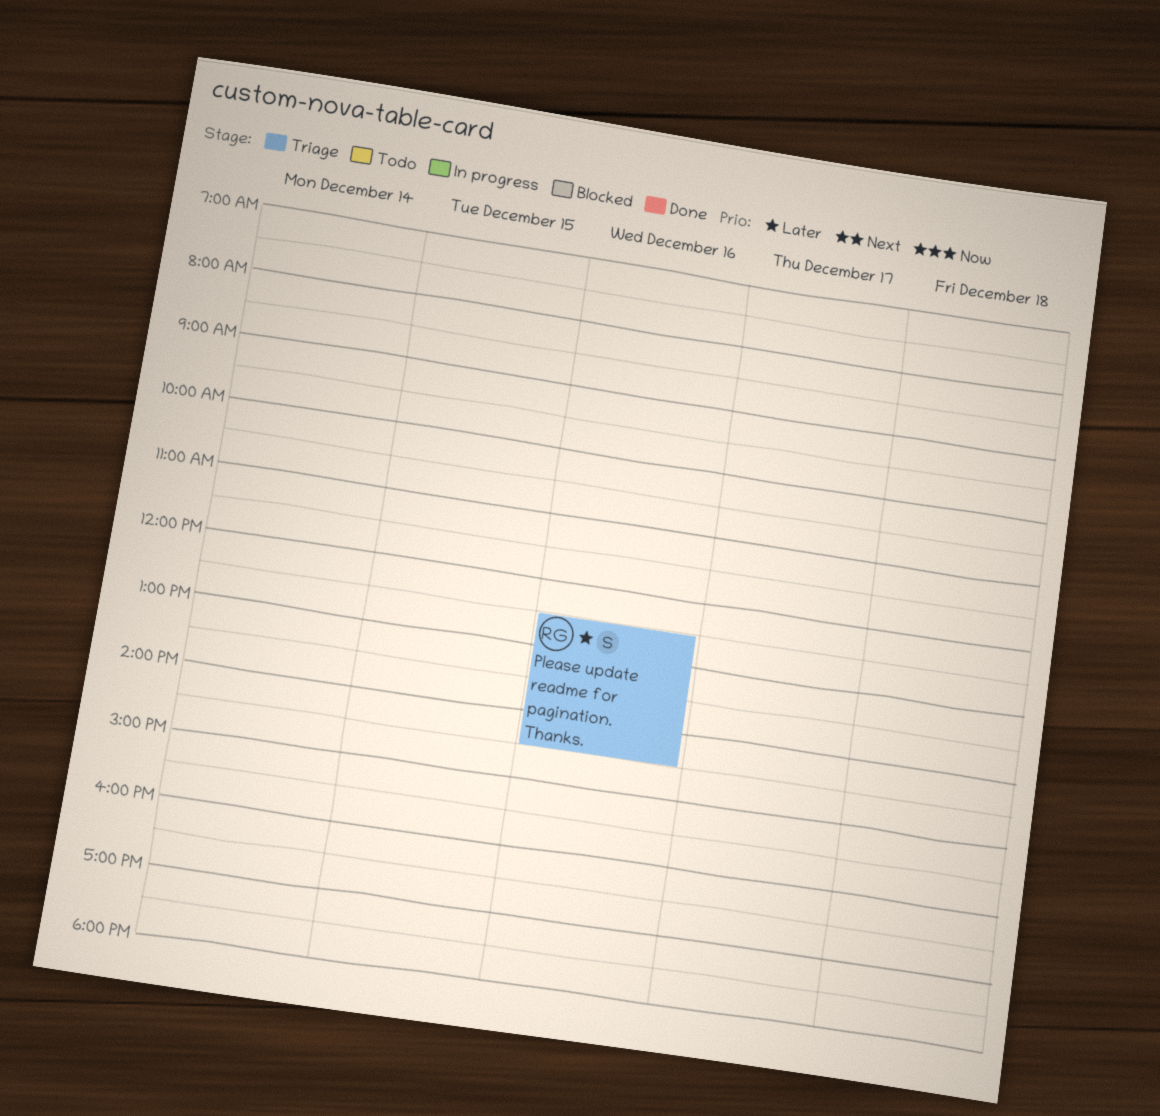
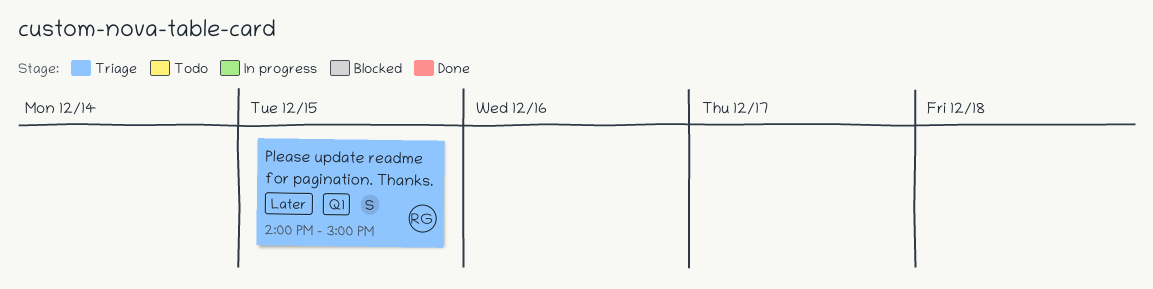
Please update readme for pagination. Thanks., day: Dec 16 -> Dec 15
Please update readme for pagination. Thanks., begins: 12:30 -> 14:00
Please update readme for pagination. Thanks., ends: 14:30 -> 15:00

